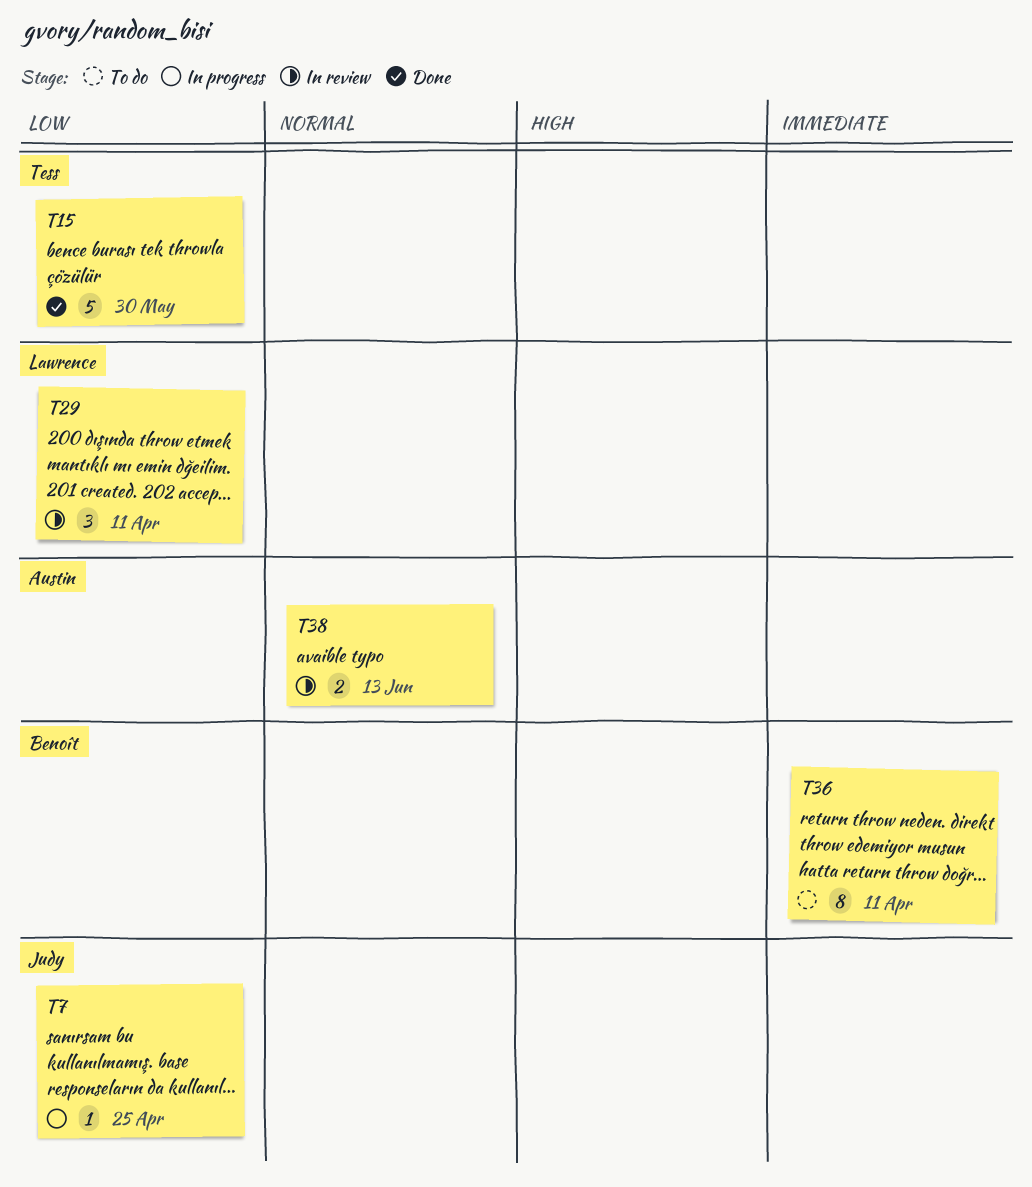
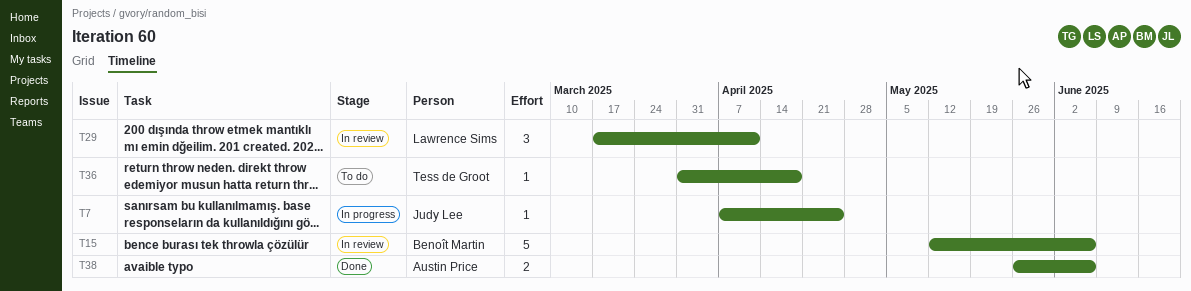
T15, status: Done -> In review
T15, owner: Tess de Groot -> Benoît Martin
T15, due: May 30 -> Jun 6
T36, owner: Benoît Martin -> Tess de Groot
T36, estimate: 8 -> 1
T36, due: Apr 11 -> Apr 18
T38, status: In review -> Done
T38, due: Jun 13 -> Jun 6

